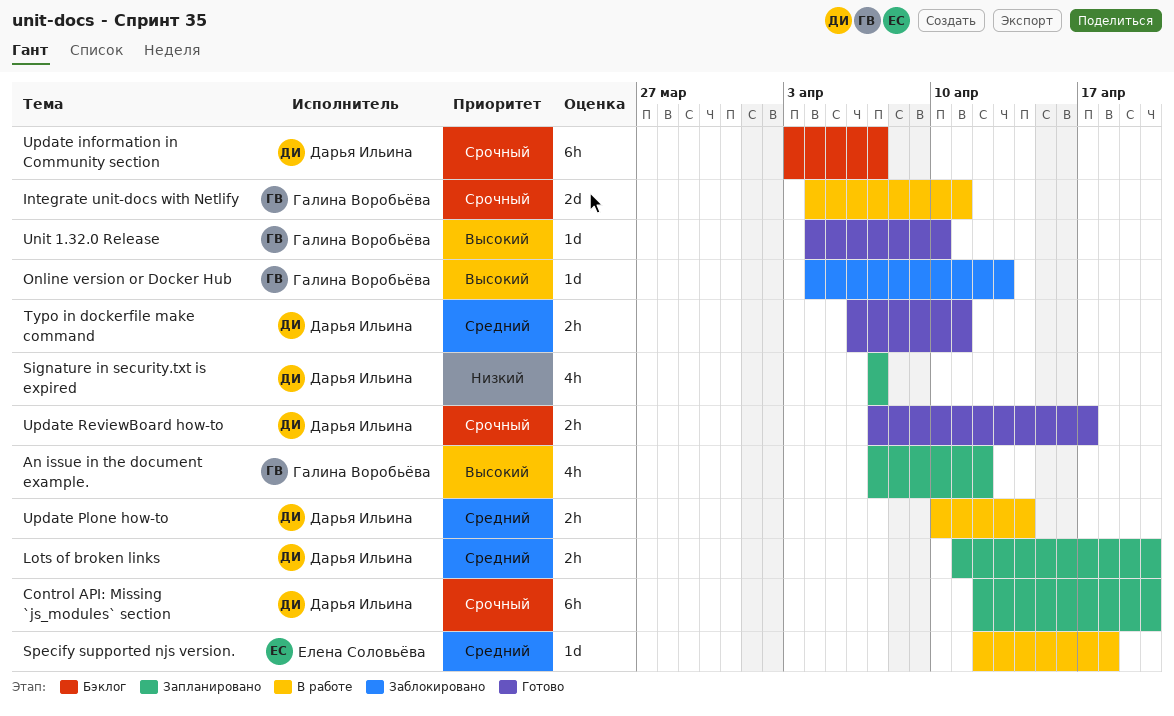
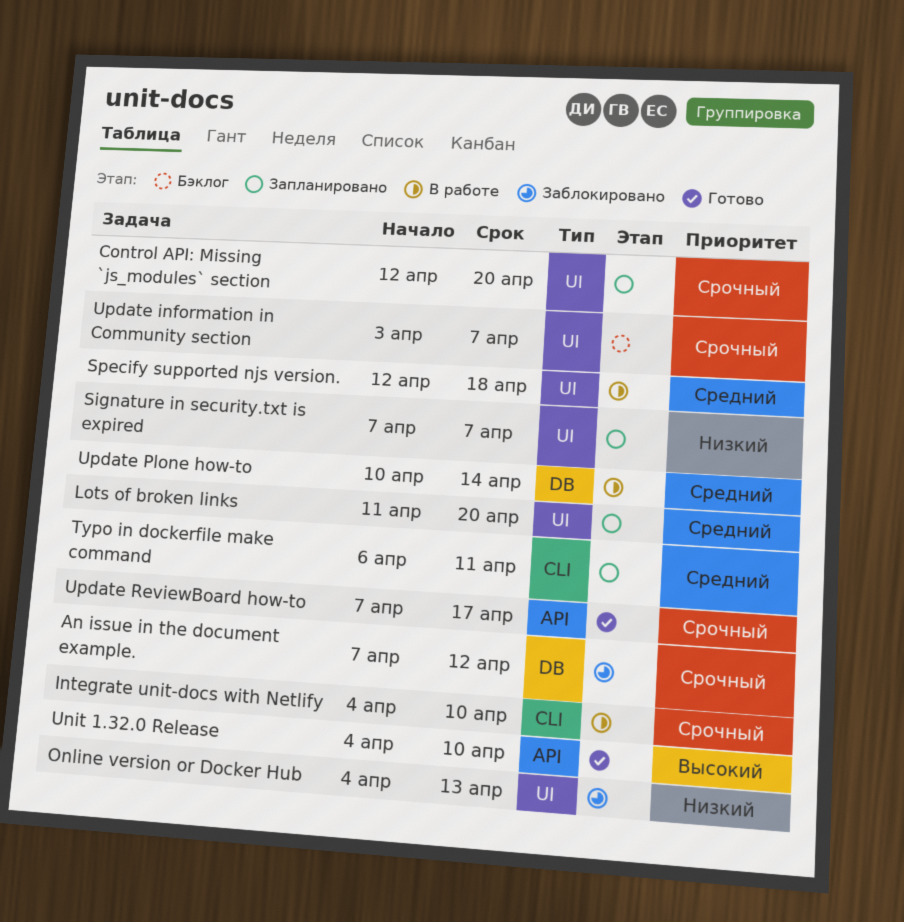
An issue in the document example., status: Запланировано -> Заблокировано
An issue in the document example., priority: Высокий -> Срочный
Integrate unit-docs with Netlify, due: Apr 11 -> Apr 10
Online version or Docker Hub, priority: Высокий -> Низкий
Typo in dockerfile make command, status: Готово -> Запланировано

